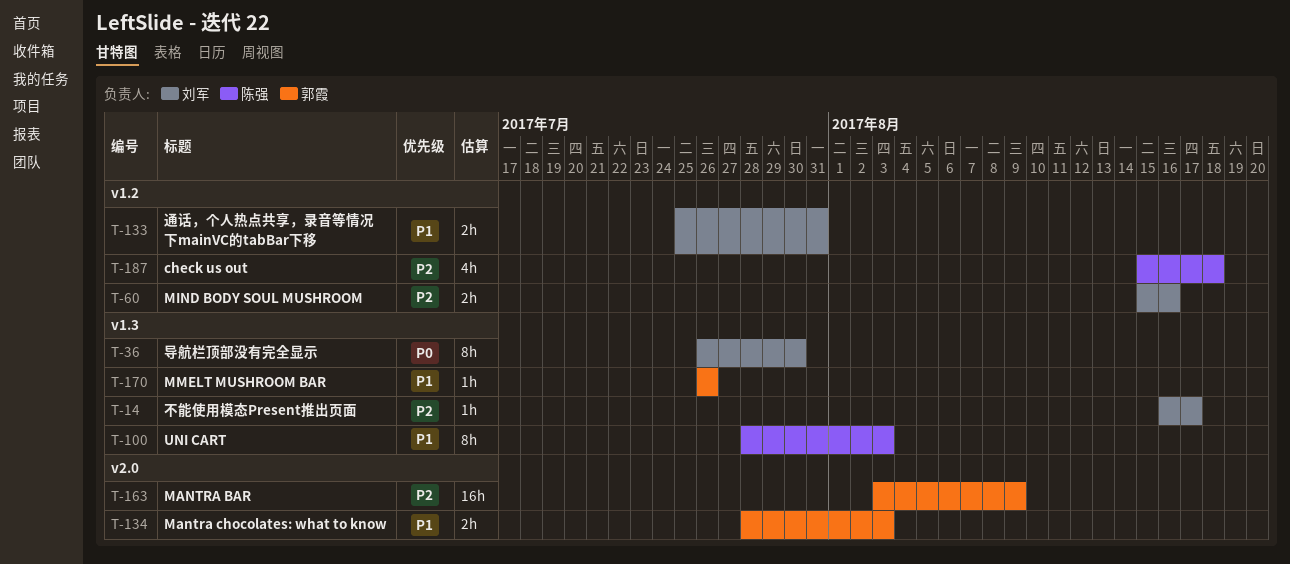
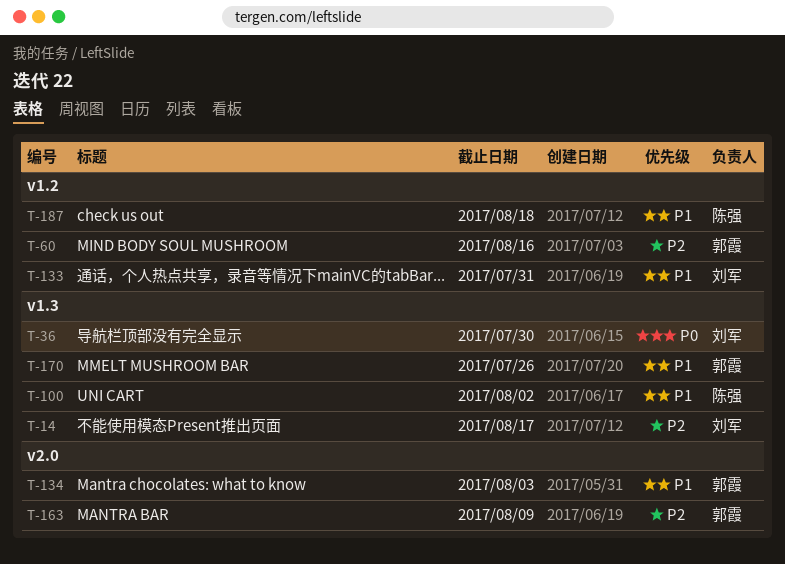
T-60, owner: 刘军 -> 郭霞
T-100, due: Aug 3 -> Aug 2
T-187, priority: P2 -> P1

